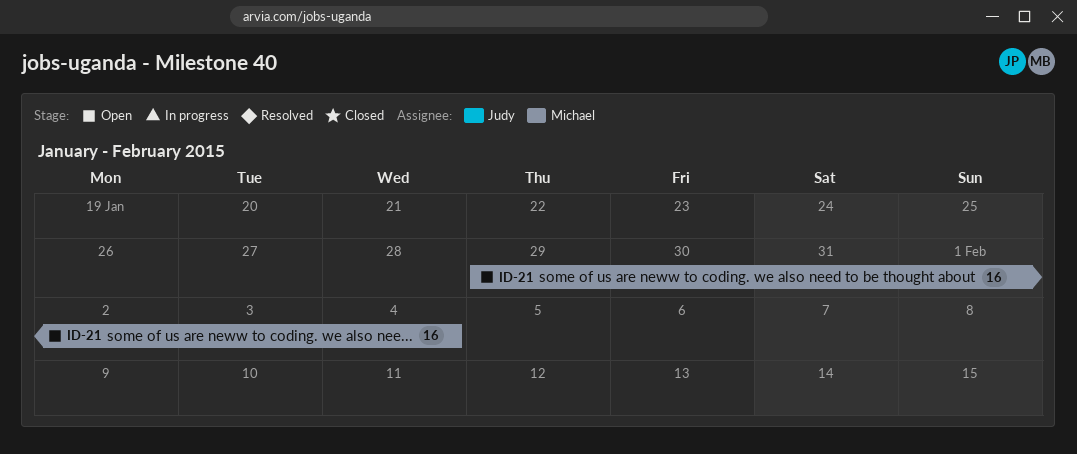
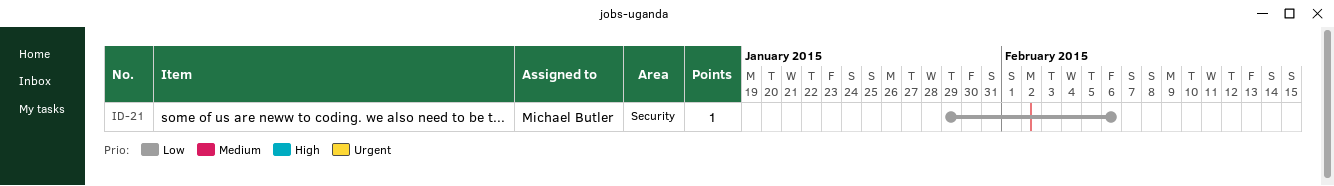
ID-21, estimate: 16 -> 1
ID-21, due: Feb 4 -> Feb 6

